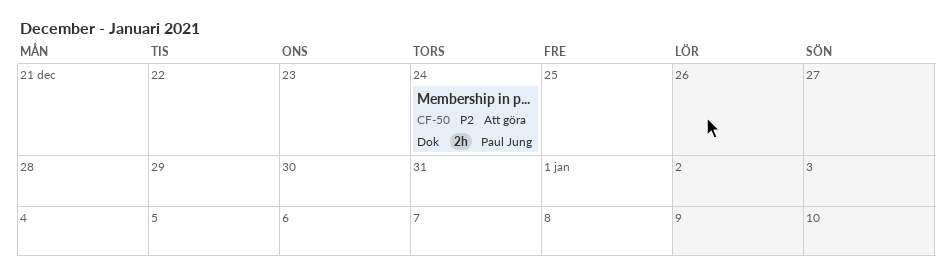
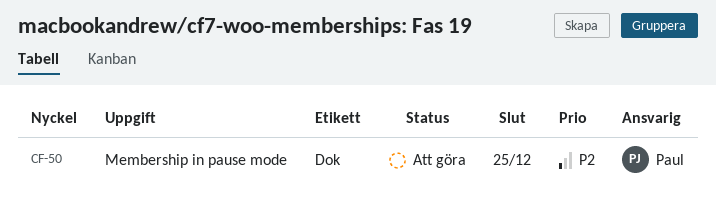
CF-50, due: Dec 24 -> Dec 25

